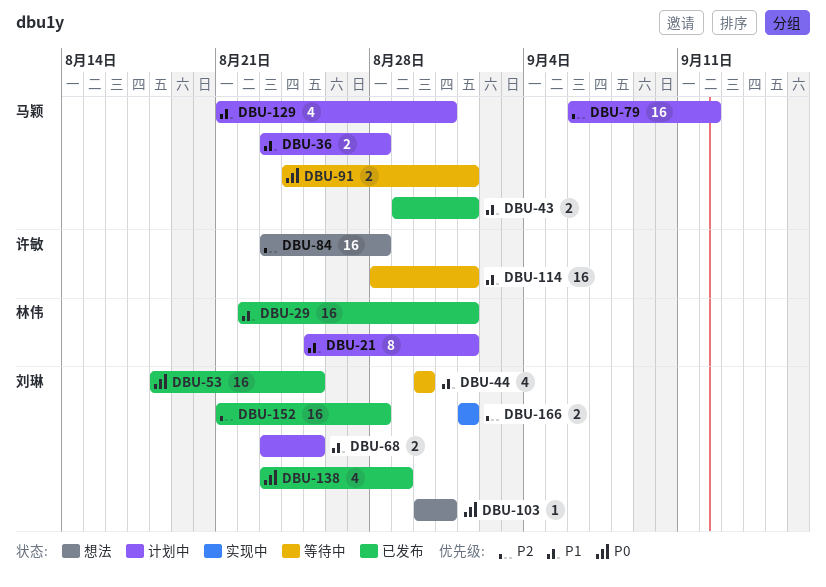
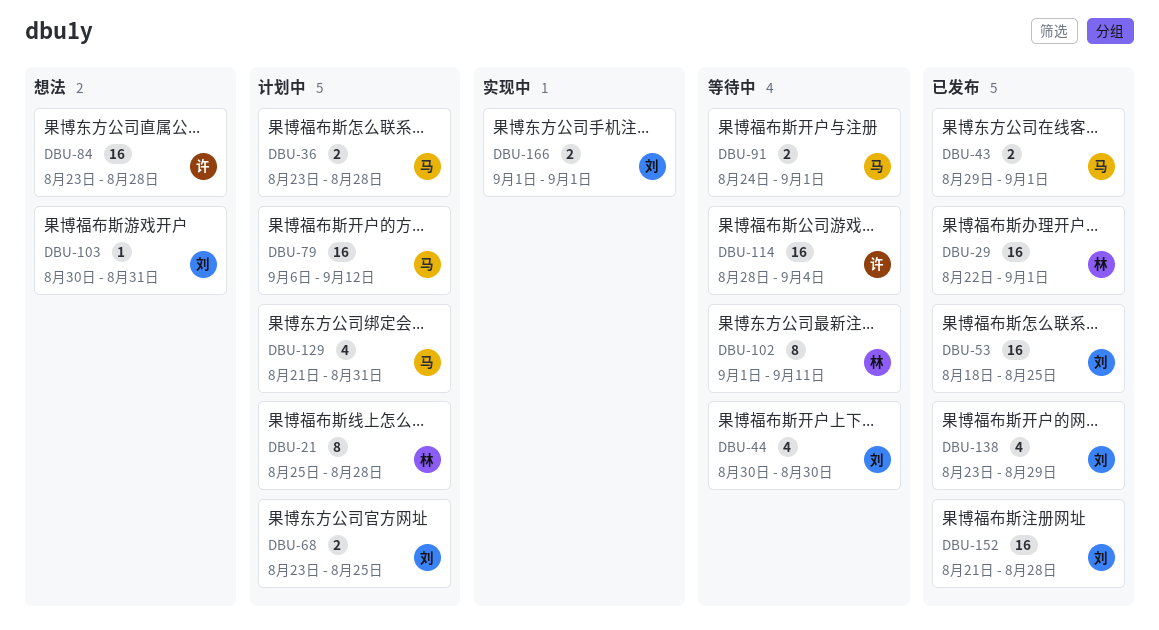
DBU-21, due: Sep 1 -> Aug 28
DBU-102: none -> present
DBU-114, due: Sep 1 -> Sep 4

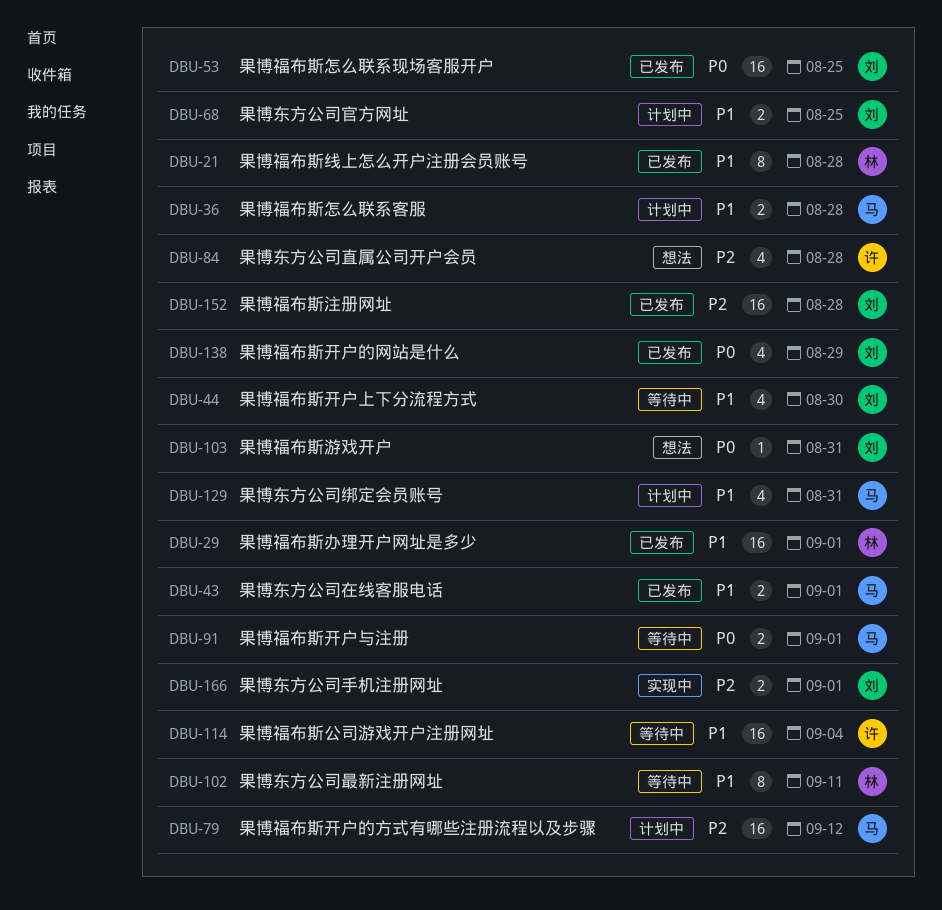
DBU-21, status: 计划中 -> 已发布
DBU-84, estimate: 16 -> 4

